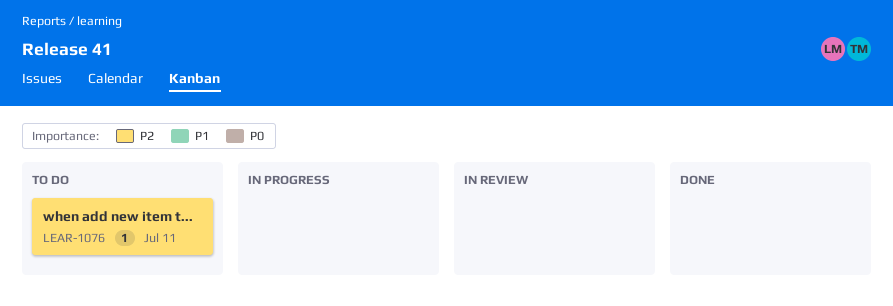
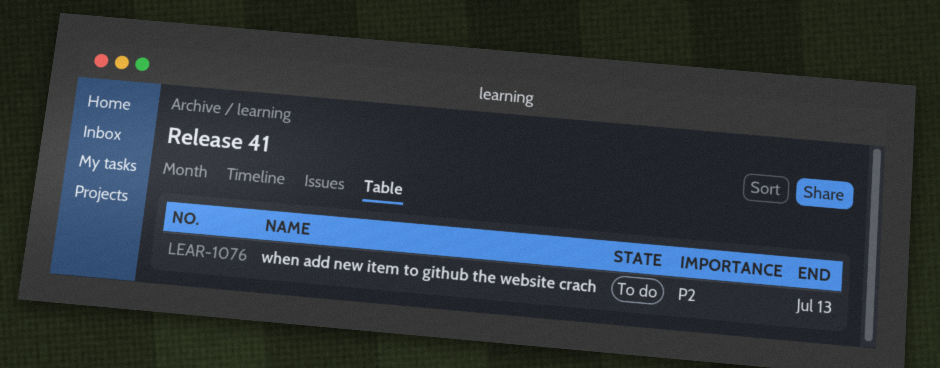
LEAR-1076, due: Jul 11 -> Jul 13

